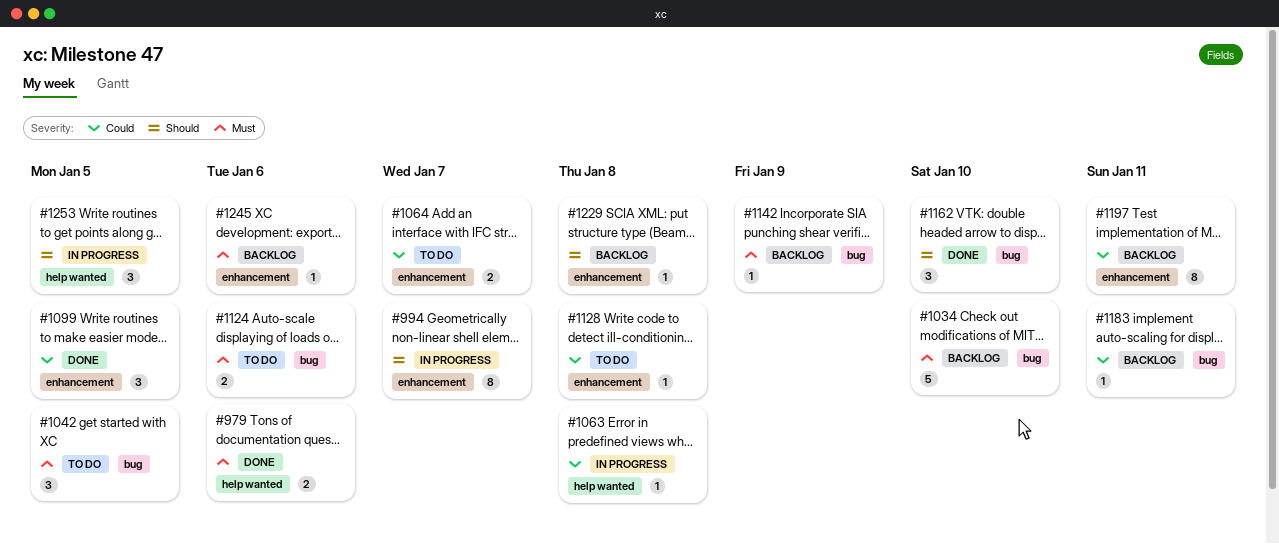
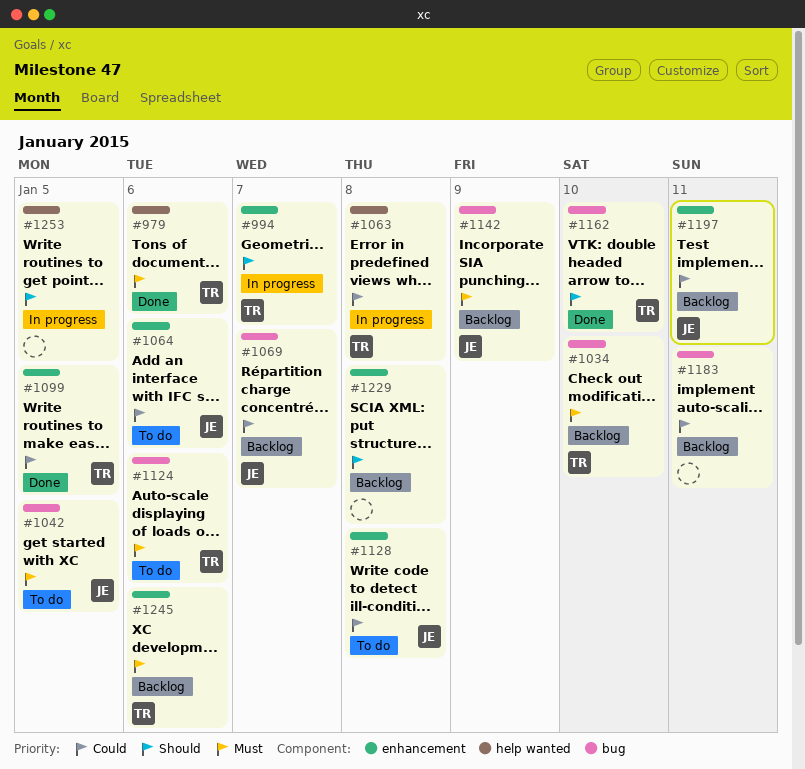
#1064, due: Jan 7 -> Jan 6
#1069: none -> present

